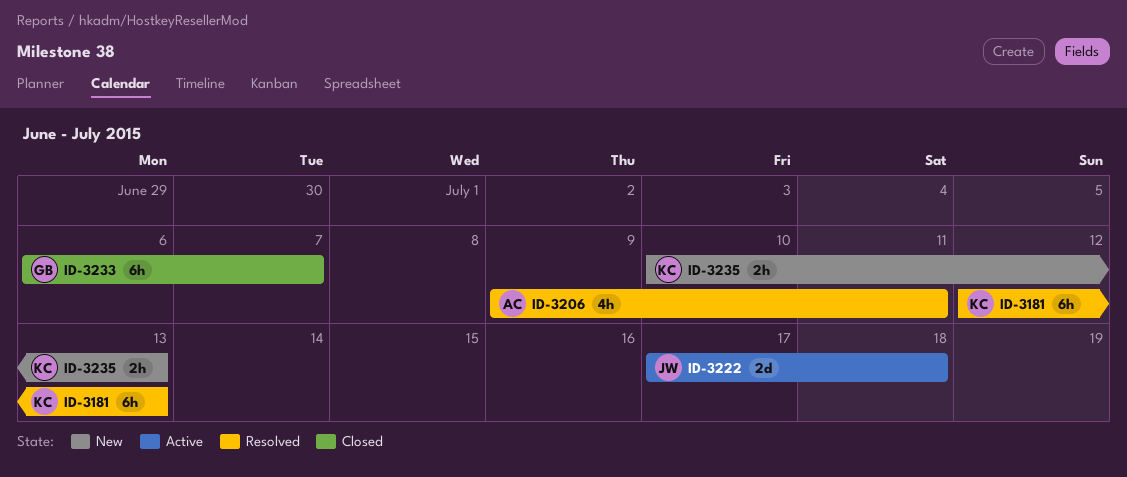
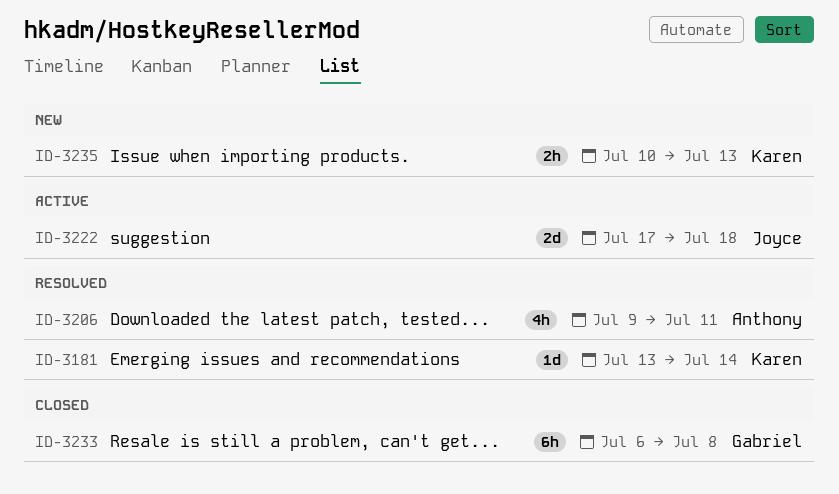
ID-3181, estimate: 6h -> 1d
ID-3181, start: Jul 12 -> Jul 13
ID-3181, due: Jul 13 -> Jul 14
ID-3233, due: Jul 7 -> Jul 8

